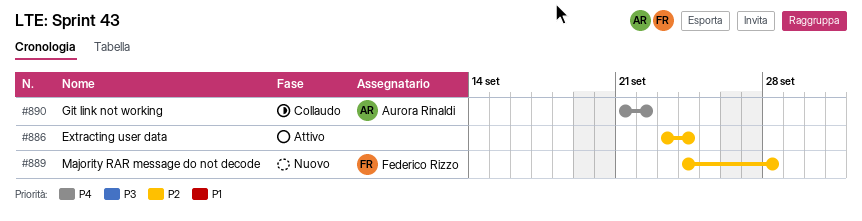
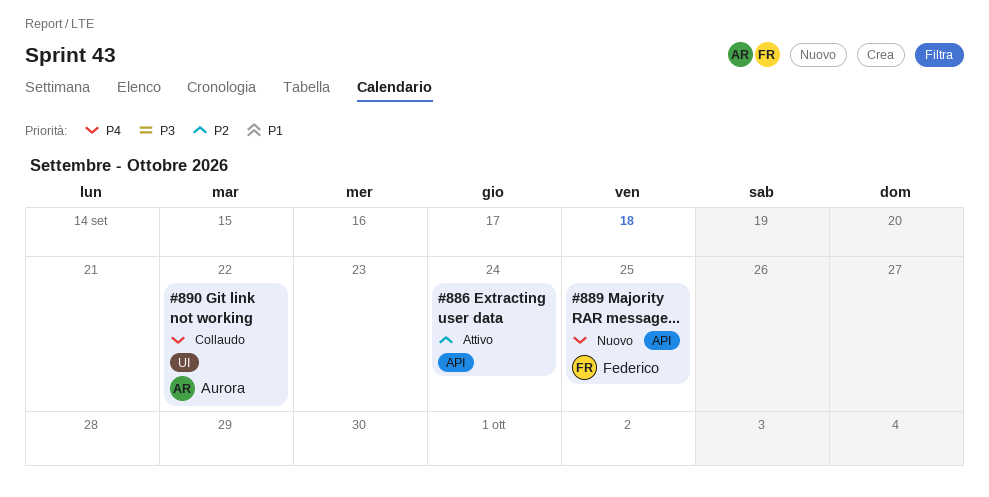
#889, priority: P2 -> P4
#889, due: Sep 28 -> Sep 25

